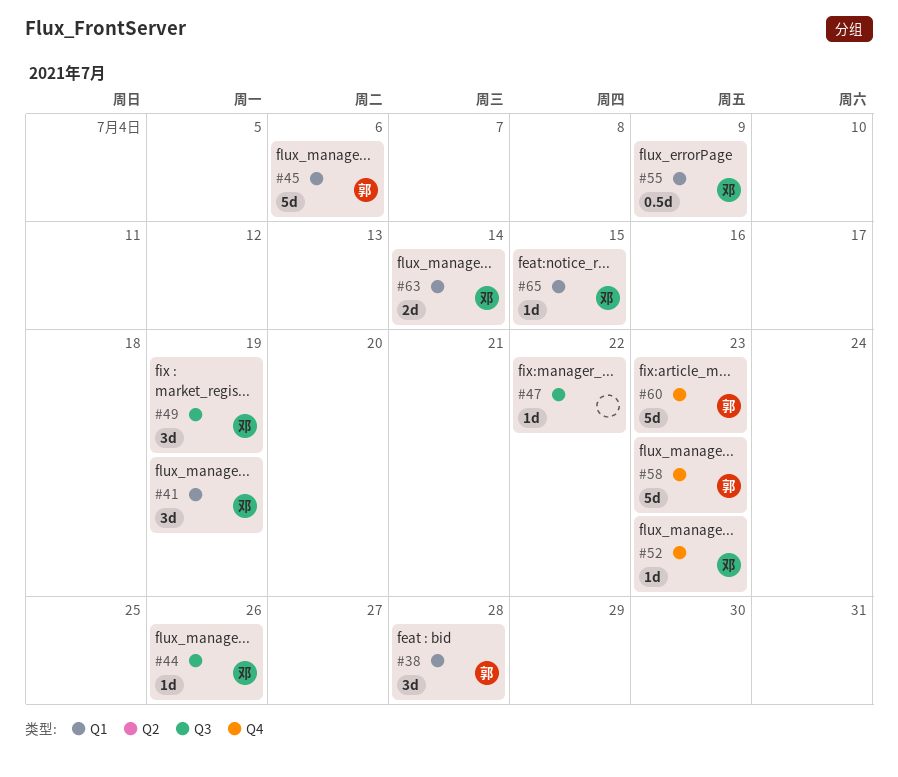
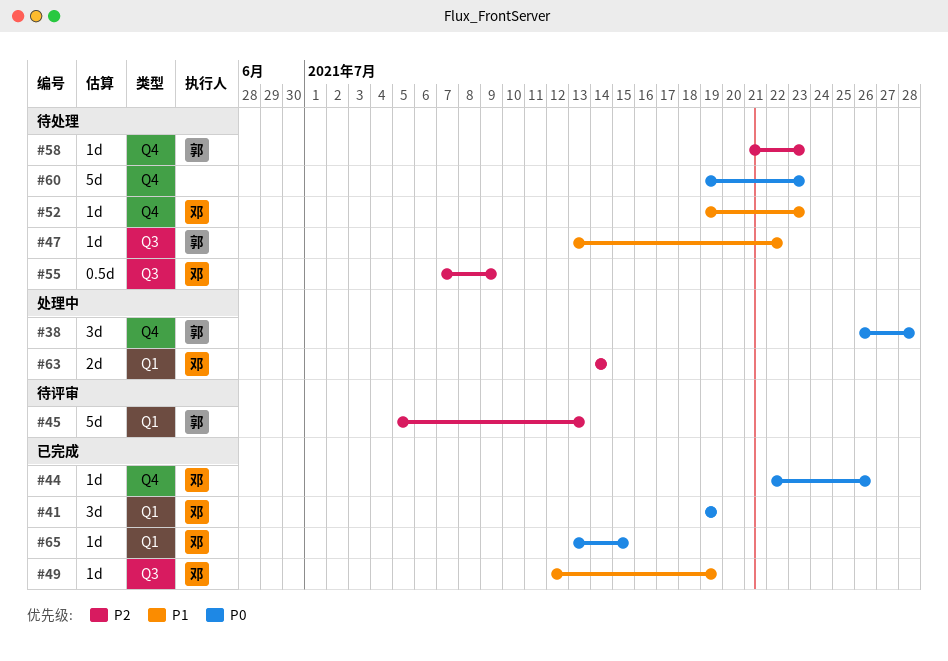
#38, label: Q1 -> Q4
#44, label: Q3 -> Q4
#45, due: Jul 6 -> Jul 13
#47, owner: none -> 郭
#49, estimate: 3d -> 1d
#55, label: Q1 -> Q3
#58, estimate: 5d -> 1d
#60, owner: 郭 -> none

